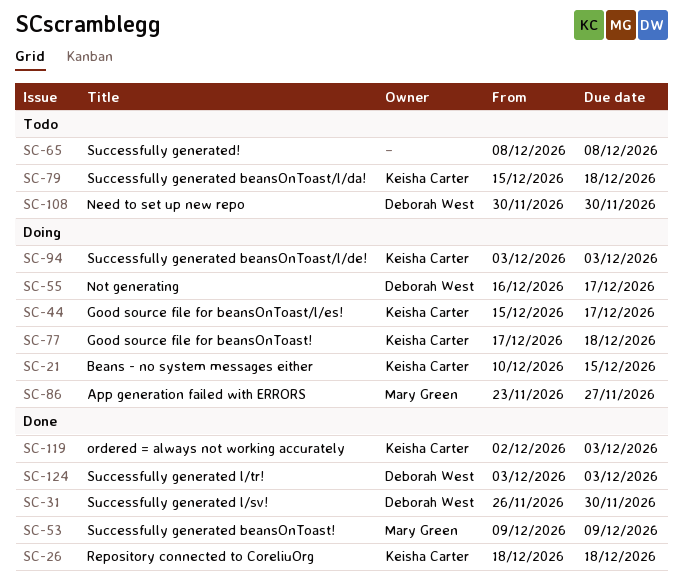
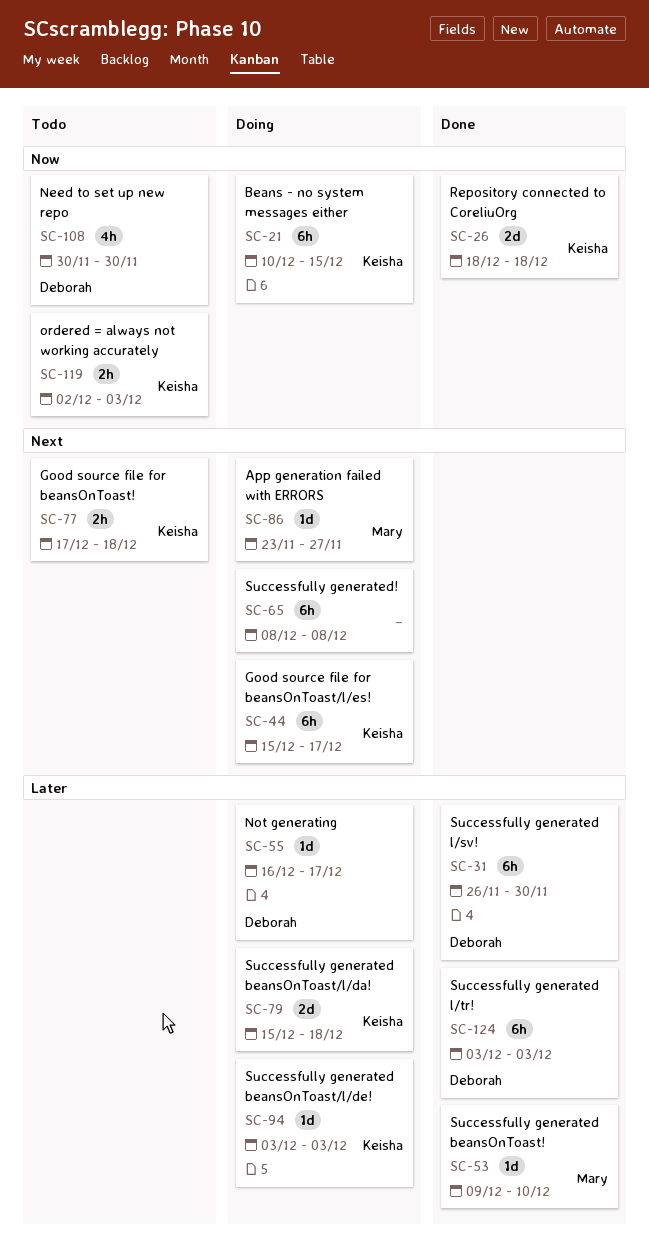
SC-53, due: Dec 9 -> Dec 10
SC-65, status: Todo -> Doing
SC-77, status: Doing -> Todo
SC-79, status: Todo -> Doing
SC-119, status: Done -> Todo

